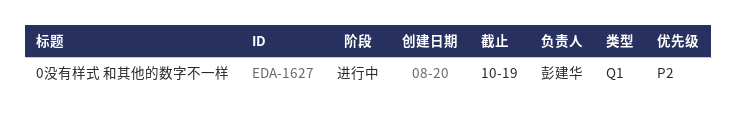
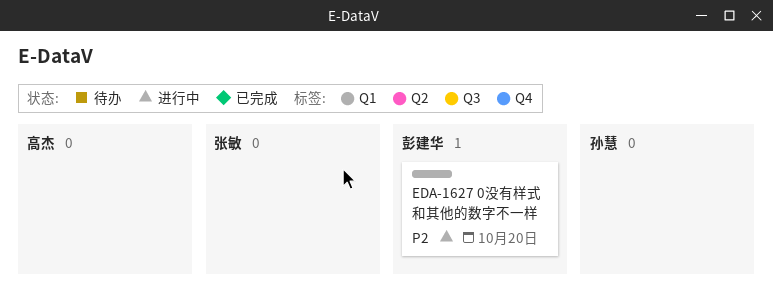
EDA-1627, due: Oct 19 -> Oct 20

